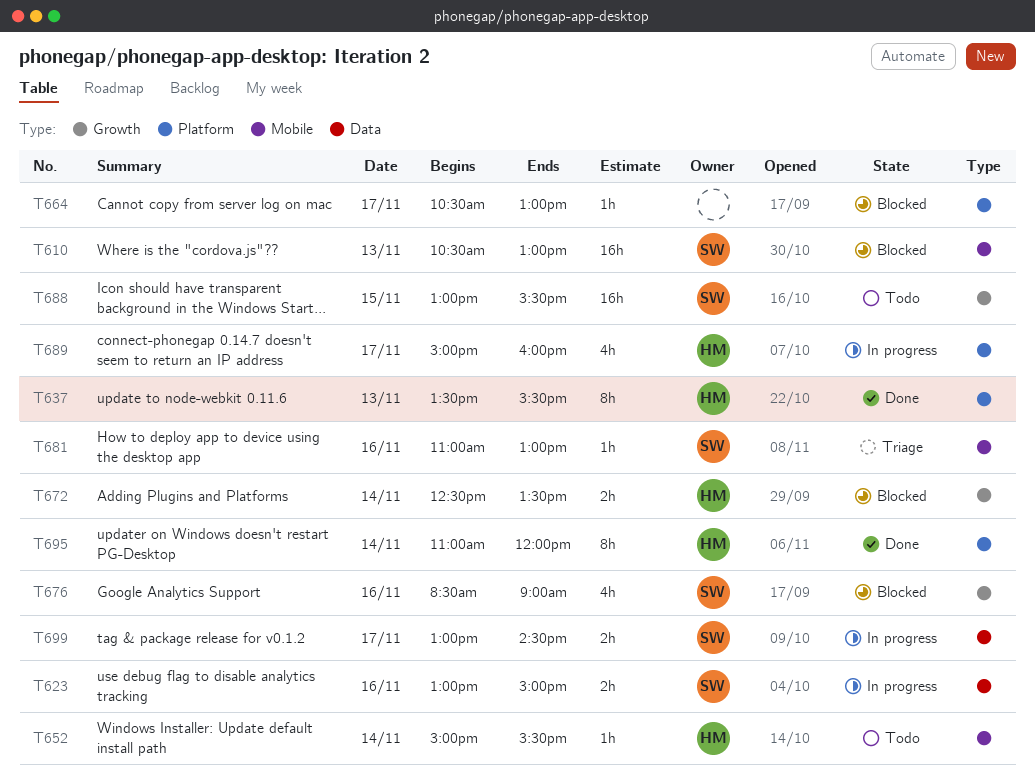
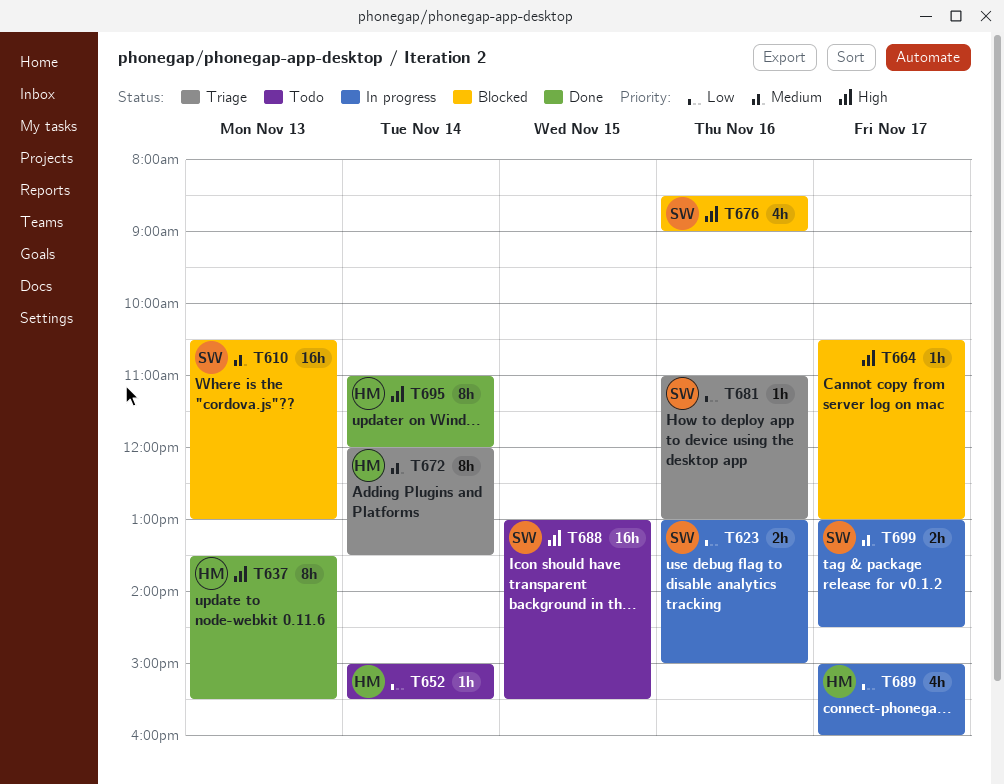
T672, status: Blocked -> Triage
T672, estimate: 2h -> 8h
T672, begins: 12:30 -> 12:00

